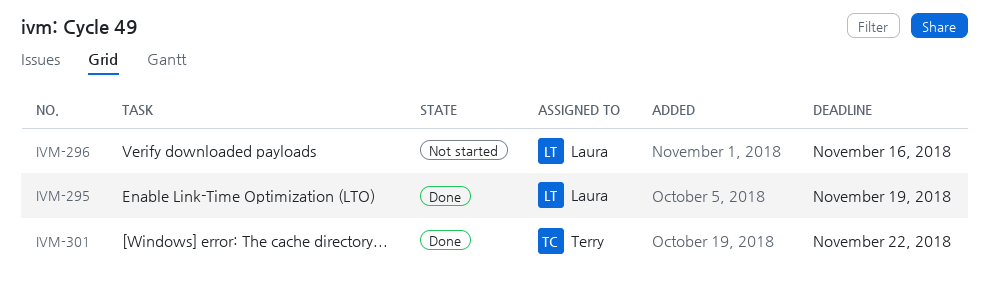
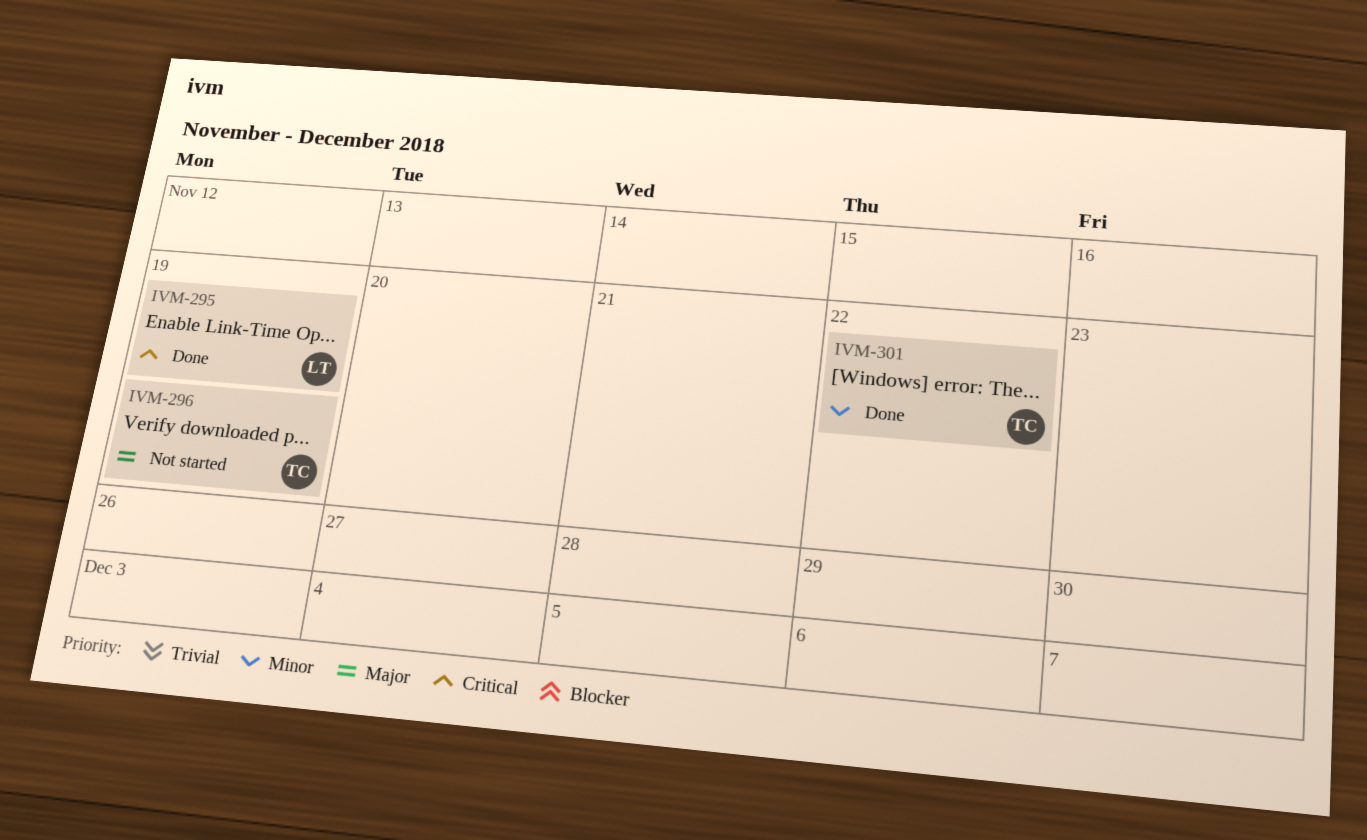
IVM-296, owner: Laura -> Terry
IVM-296, due: Nov 16 -> Nov 19

